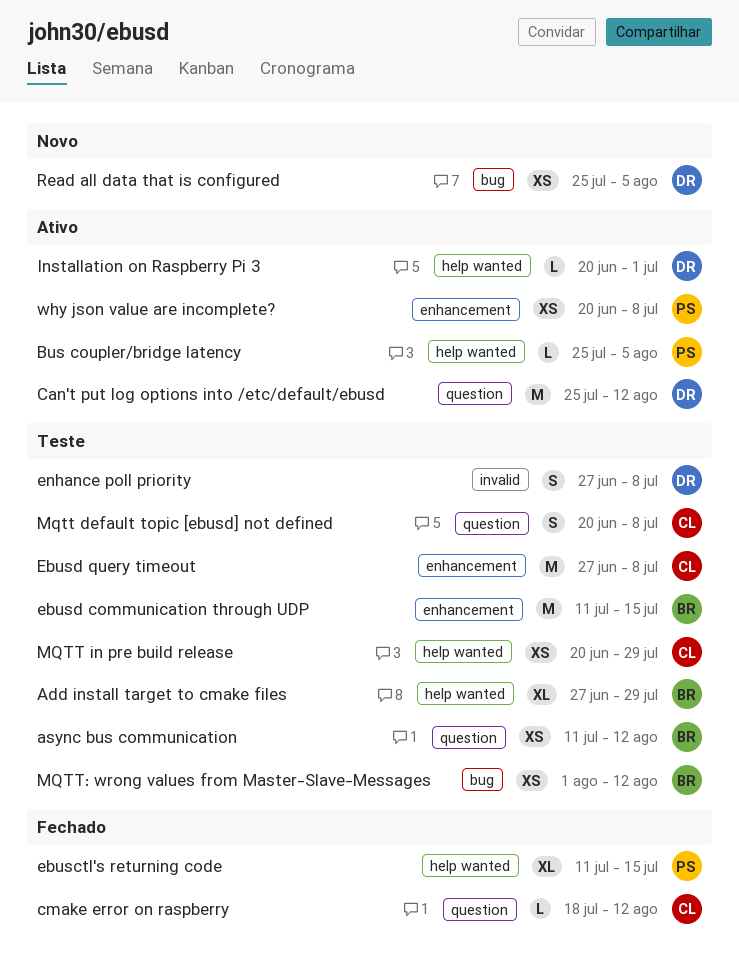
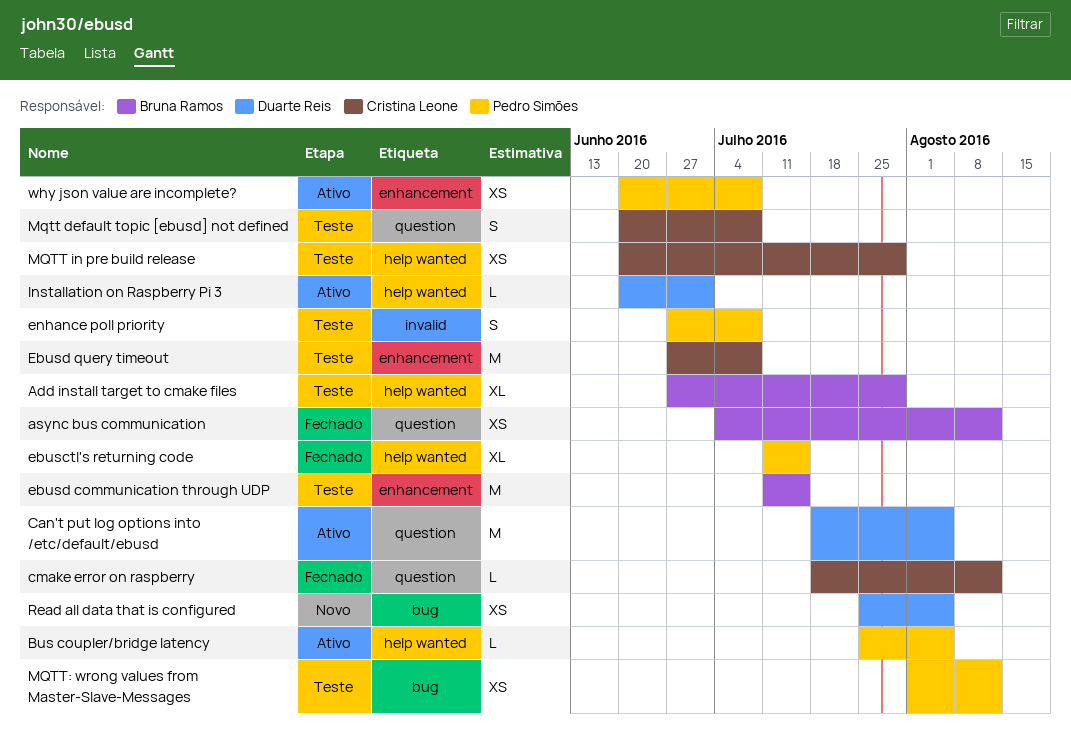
async bus communication, status: Teste -> Fechado
async bus communication, start: Jul 11 -> Jul 4
Can't put log options into /etc/default/ebusd, start: Jul 25 -> Jul 18
Can't put log options into /etc/default/ebusd, due: Aug 12 -> Aug 5
enhance poll priority, owner: Duarte Reis -> Pedro Simões
MQTT: wrong values from Master-Slave-Messages, owner: Bruna Ramos -> Pedro Simões

